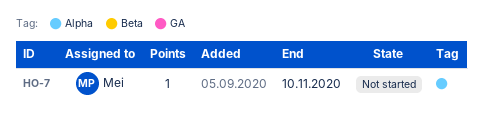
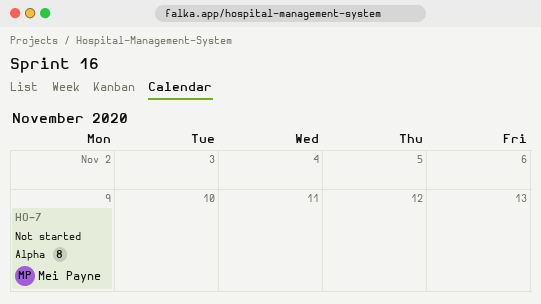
HO-7, estimate: 1 -> 8
HO-7, due: Nov 10 -> Nov 9

